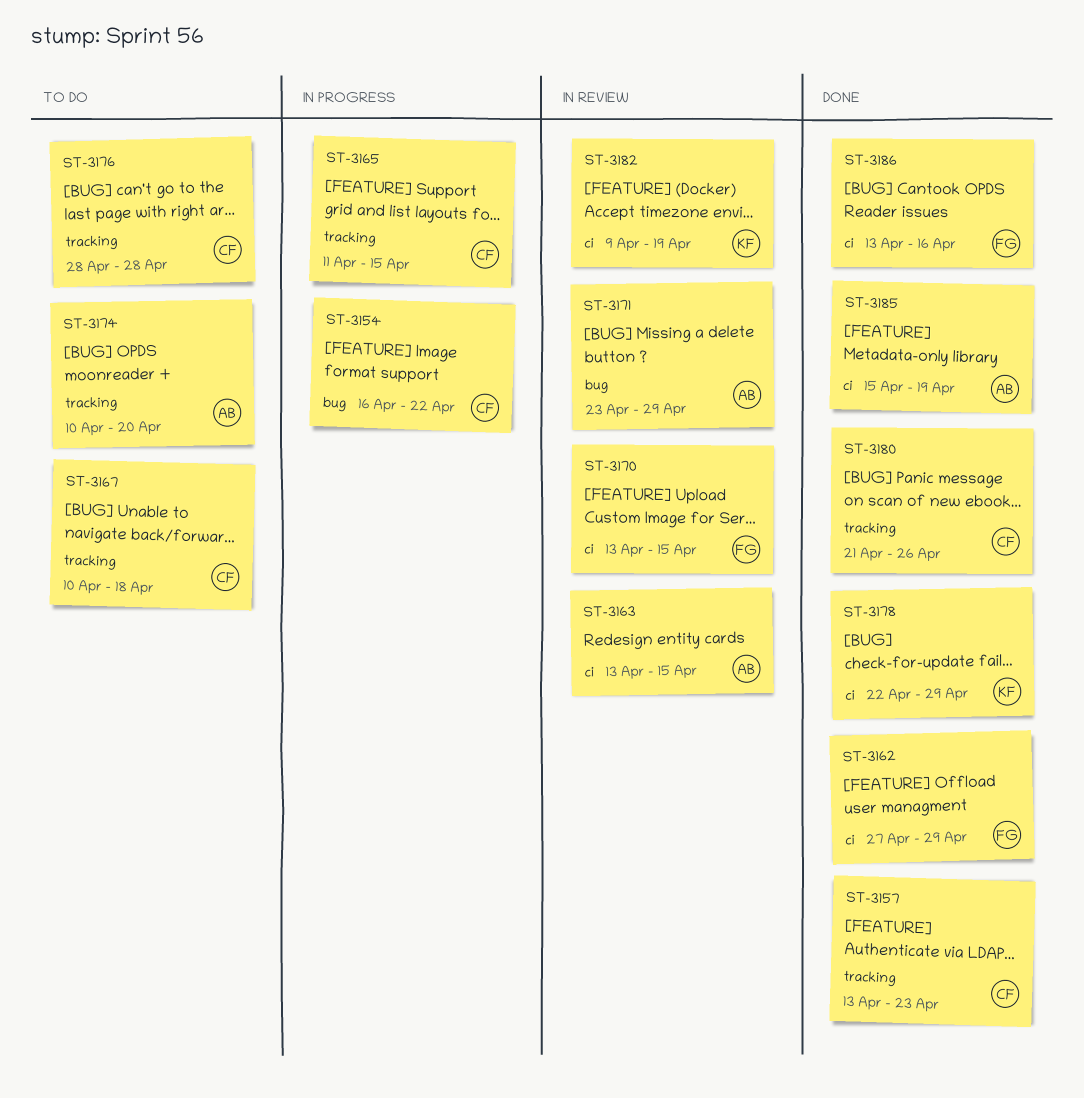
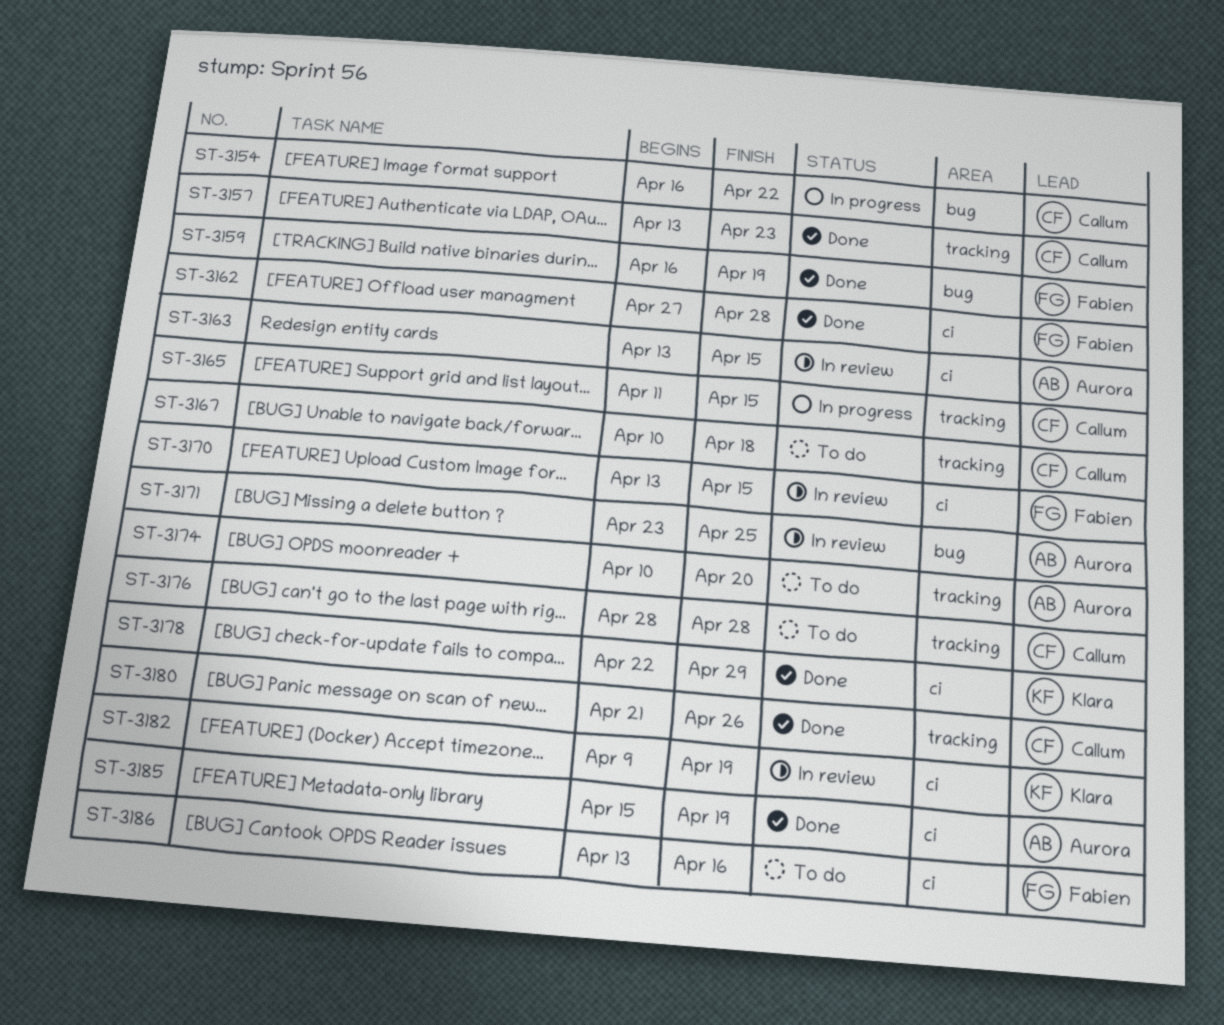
ST-3159: none -> present
ST-3162, due: Apr 29 -> Apr 28
ST-3171, due: Apr 29 -> Apr 25
ST-3186, status: Done -> To do

